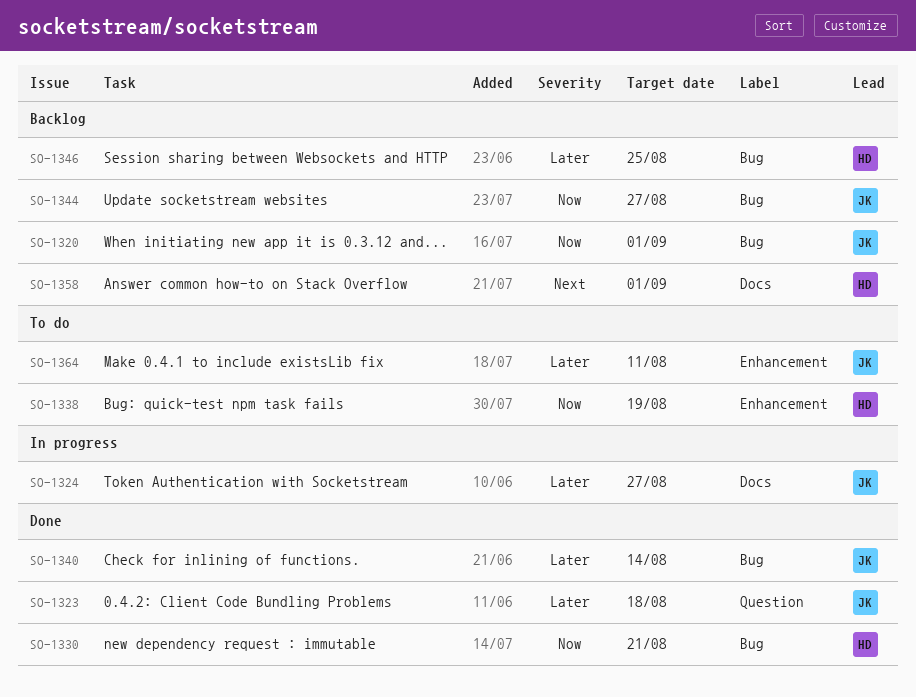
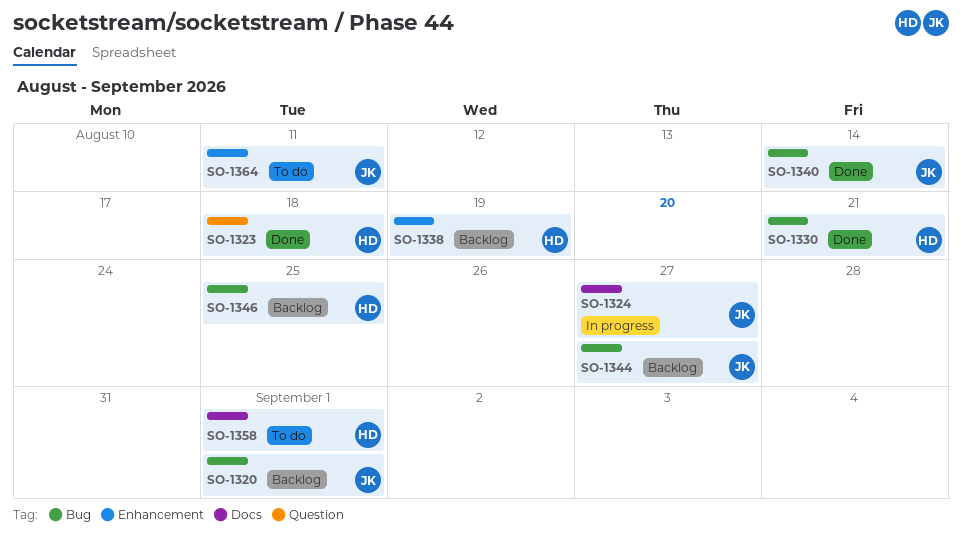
SO-1323, owner: JK -> HD
SO-1338, status: To do -> Backlog
SO-1358, status: Backlog -> To do

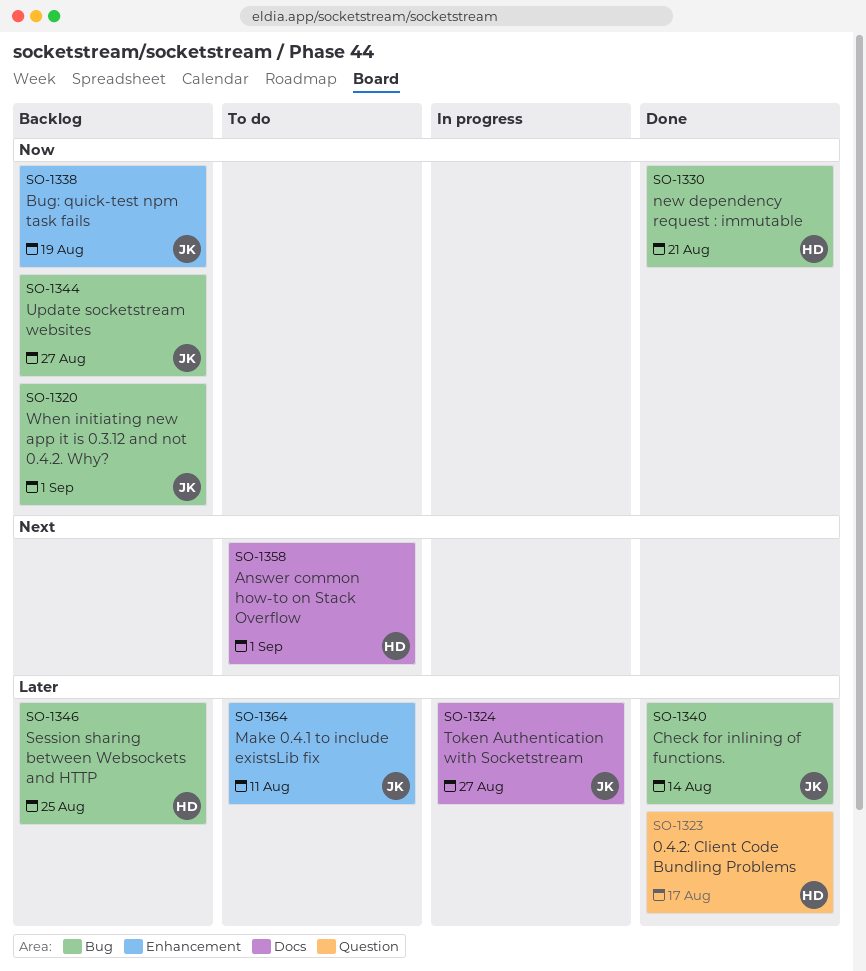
SO-1323, due: Aug 18 -> Aug 17
SO-1338, owner: HD -> JK

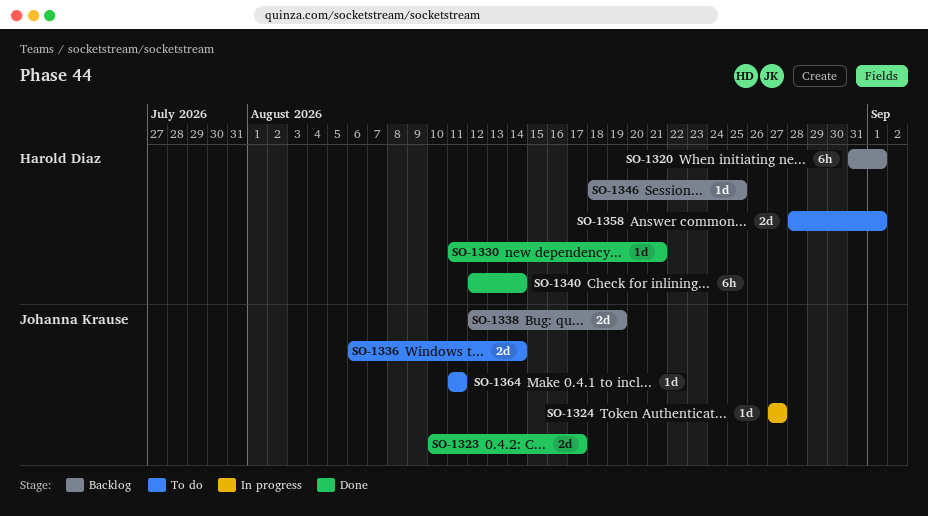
SO-1320, owner: Johanna Krause -> Harold Diaz
SO-1323, owner: Harold Diaz -> Johanna Krause
SO-1336: none -> present
SO-1340, owner: Johanna Krause -> Harold Diaz
SO-1344: present -> none

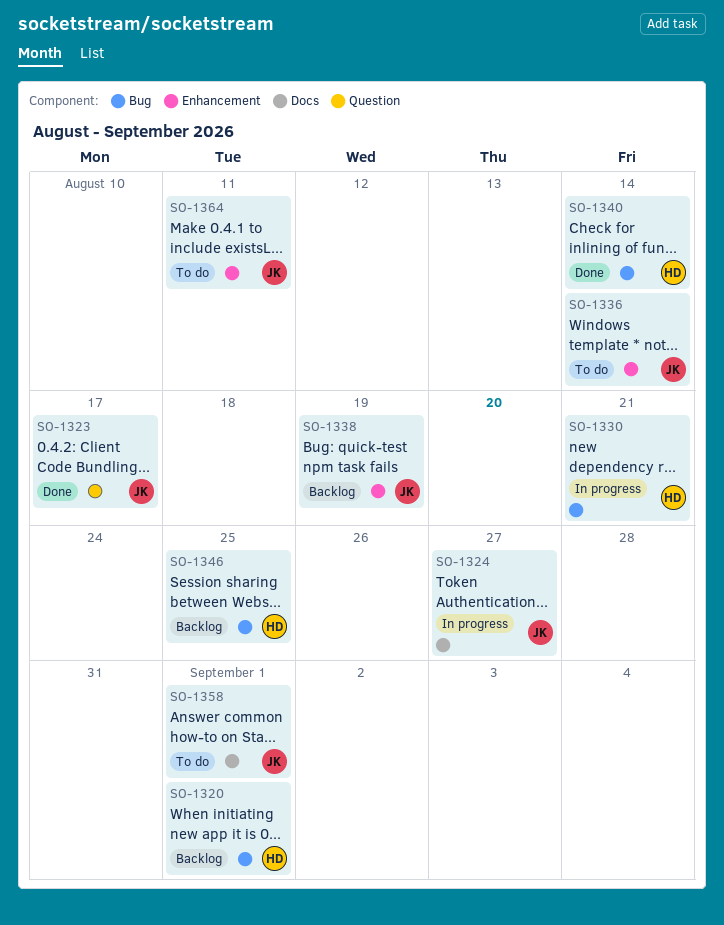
SO-1330, status: Done -> In progress
SO-1358, owner: Harold Diaz -> Johanna Krause

